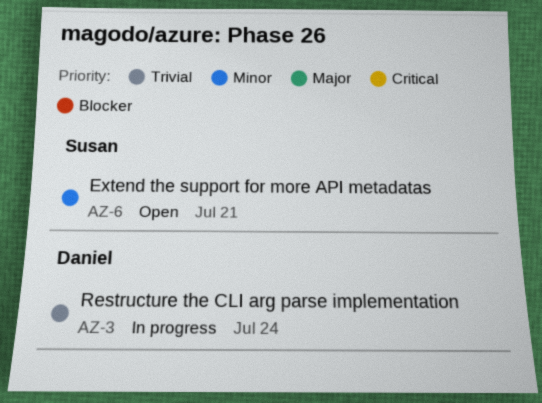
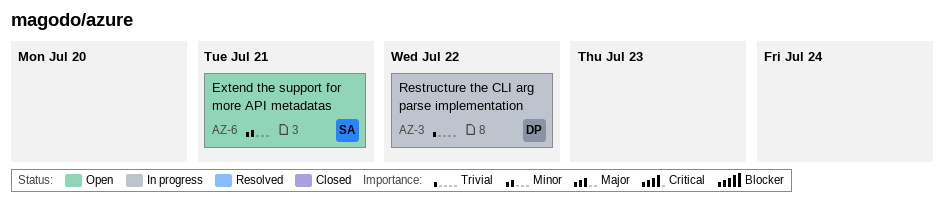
AZ-3, due: Jul 24 -> Jul 22

